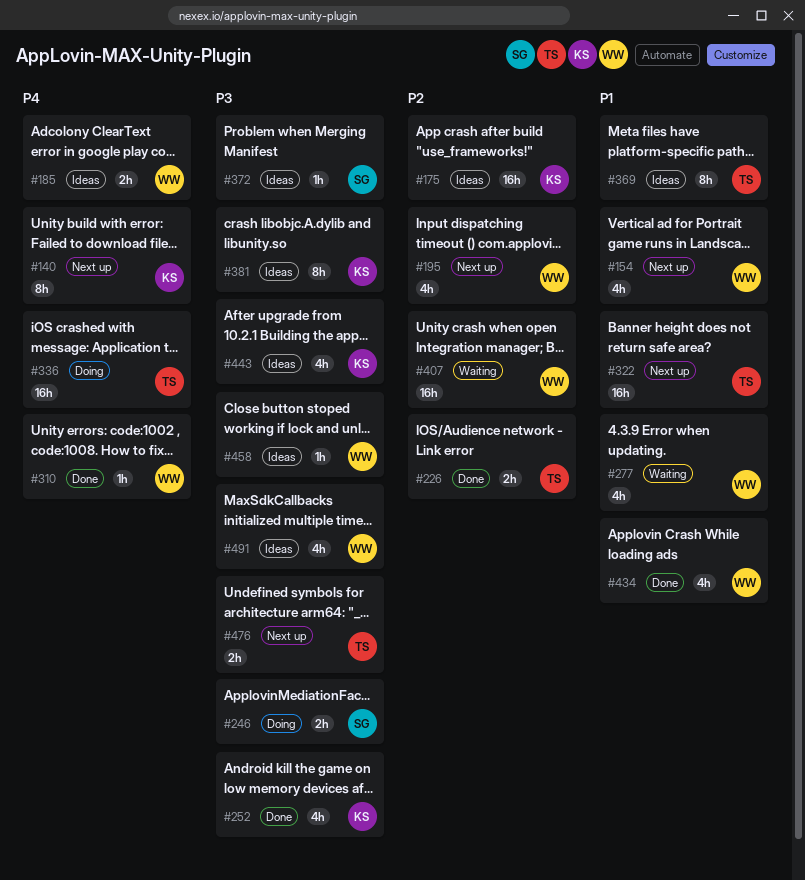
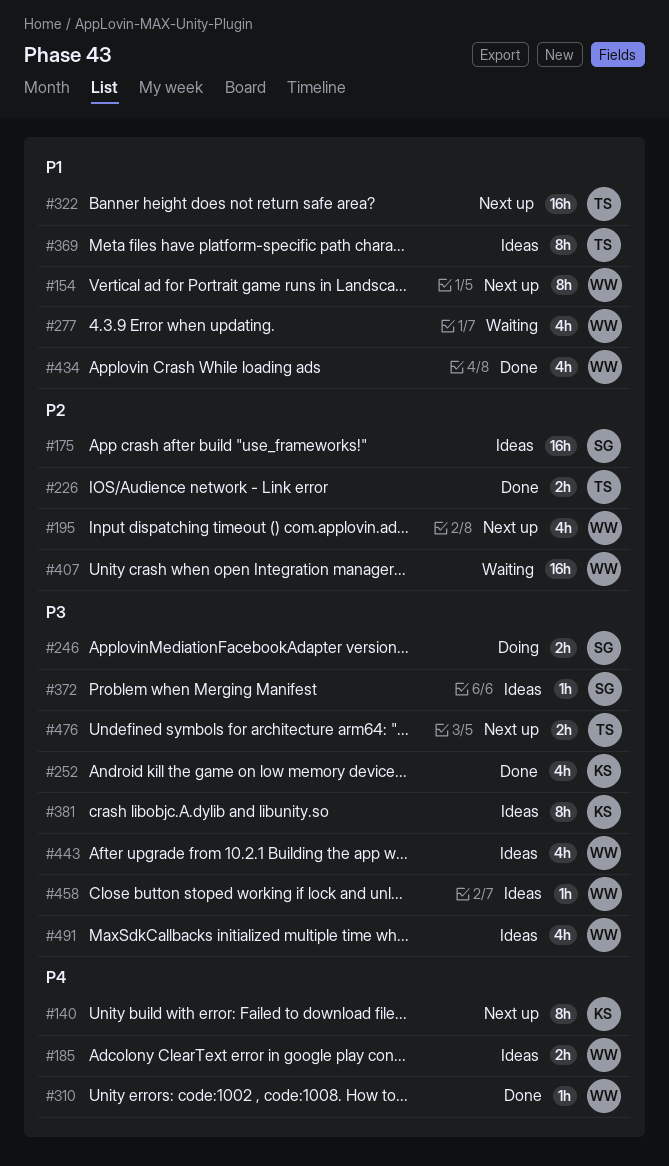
#154, estimate: 4h -> 8h
#175, owner: KS -> SG
#336: present -> none
#443, owner: KS -> WW

